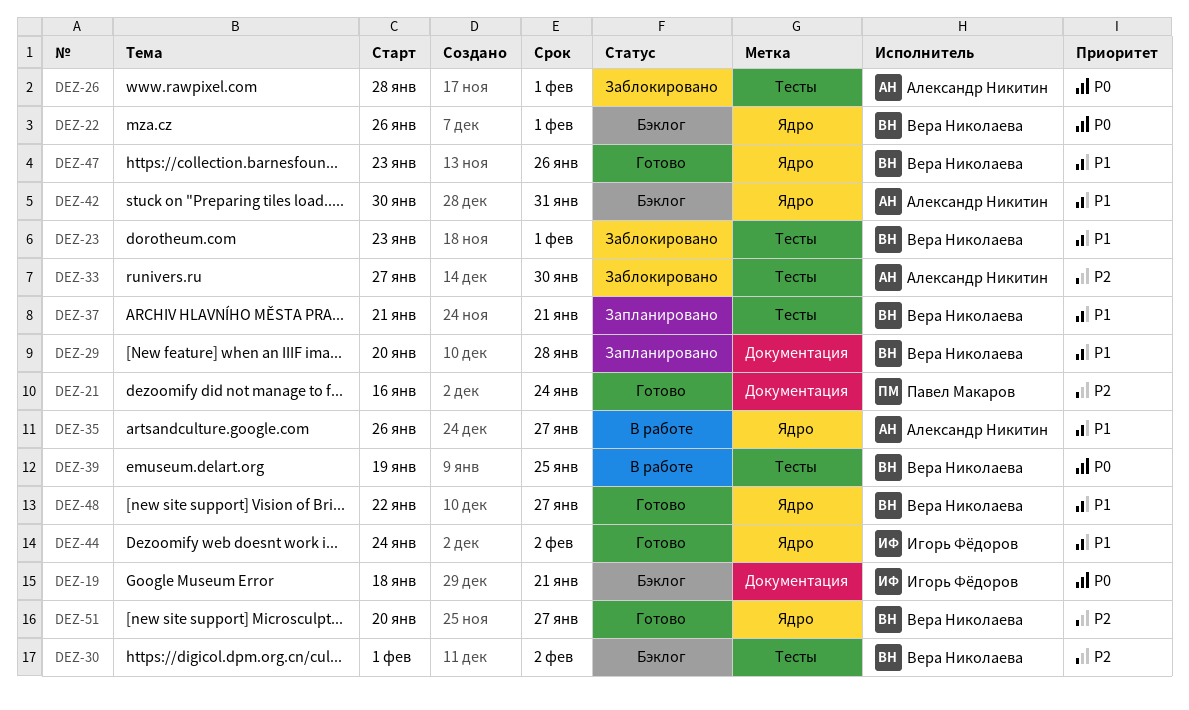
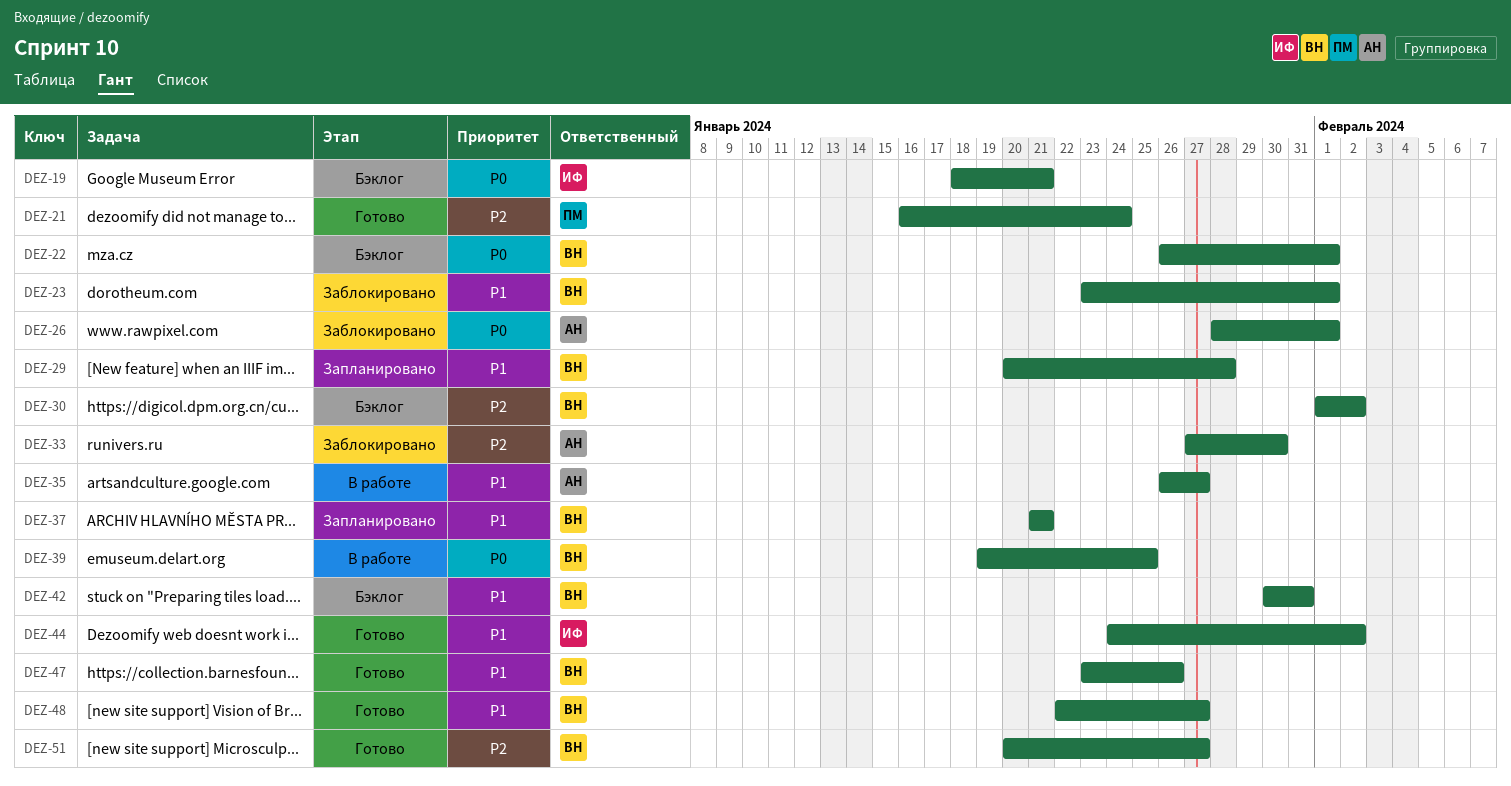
DEZ-42, owner: Александр Никитин -> Вера Николаева

